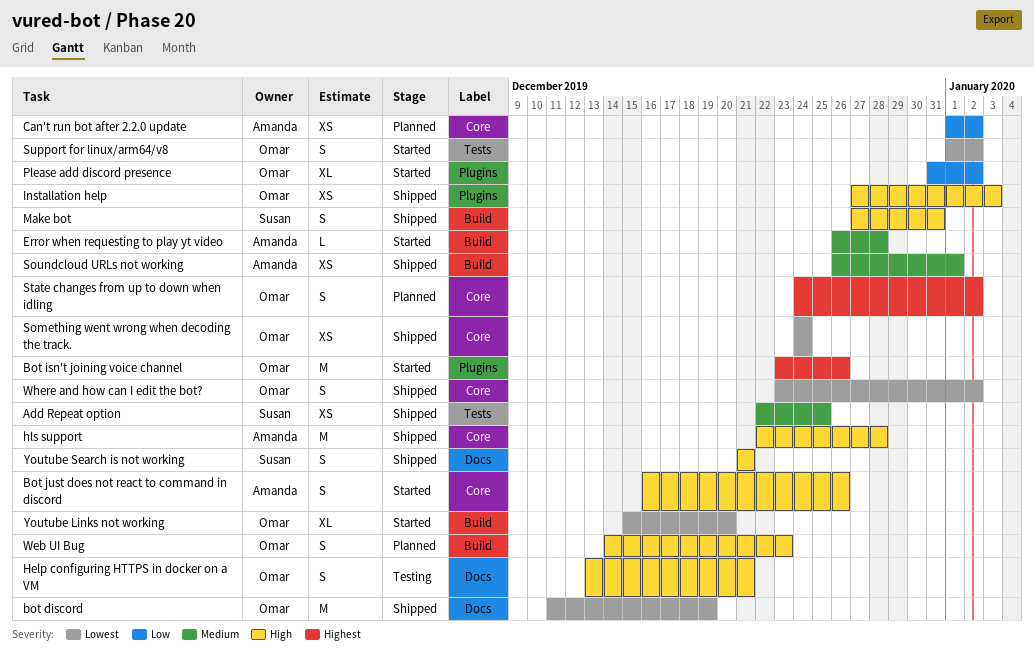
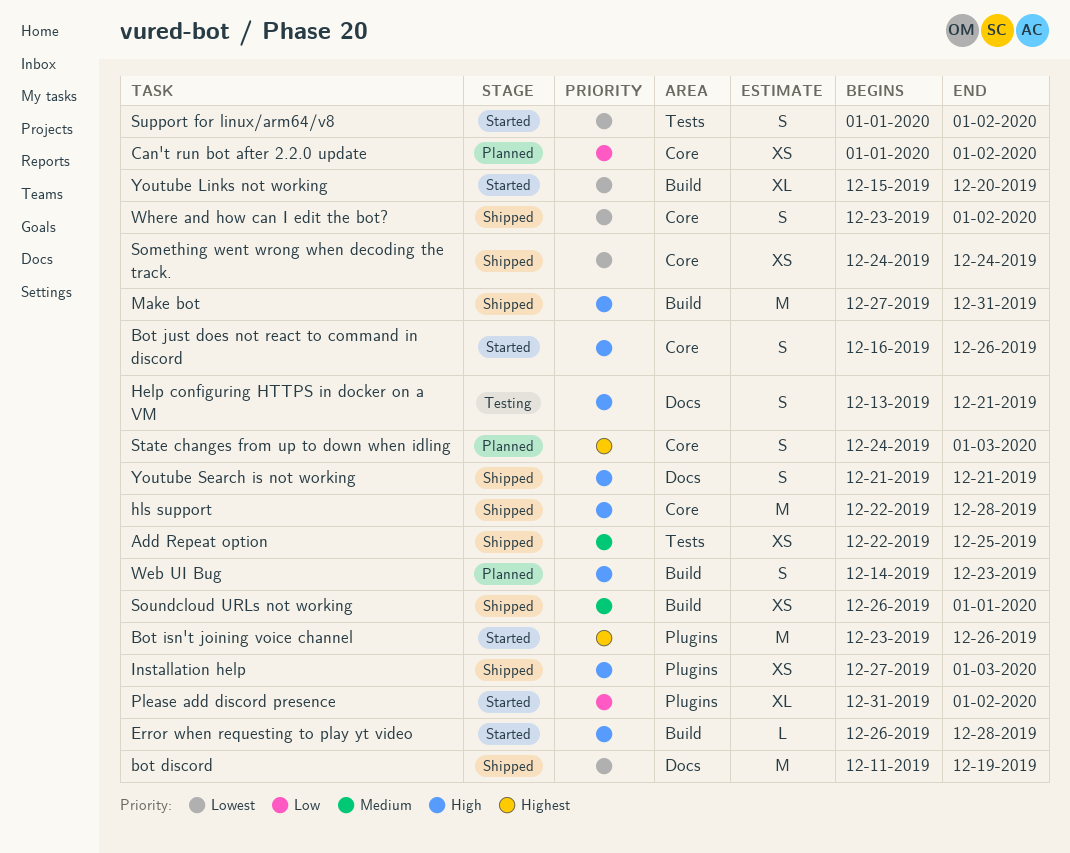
Error when requesting to play yt video, priority: Medium -> High
Make bot, estimate: S -> M
State changes from up to down when idling, due: Jan 2 -> Jan 3

